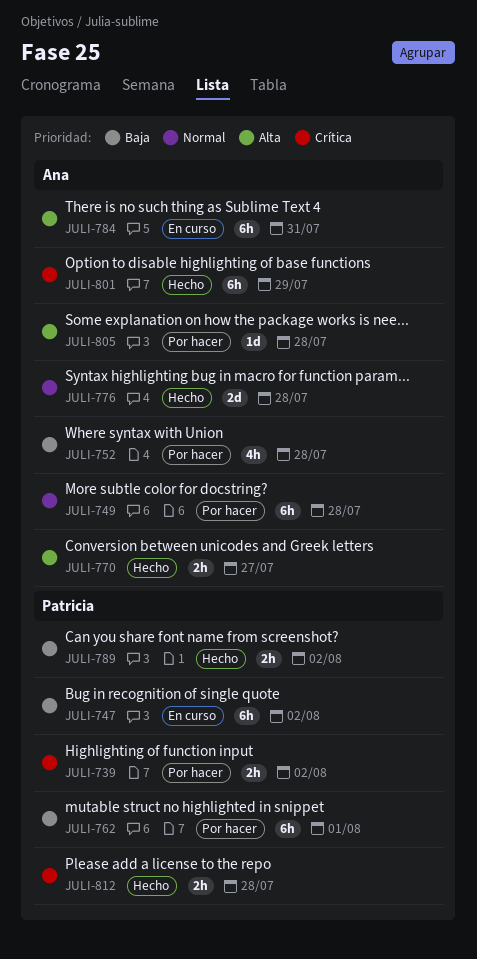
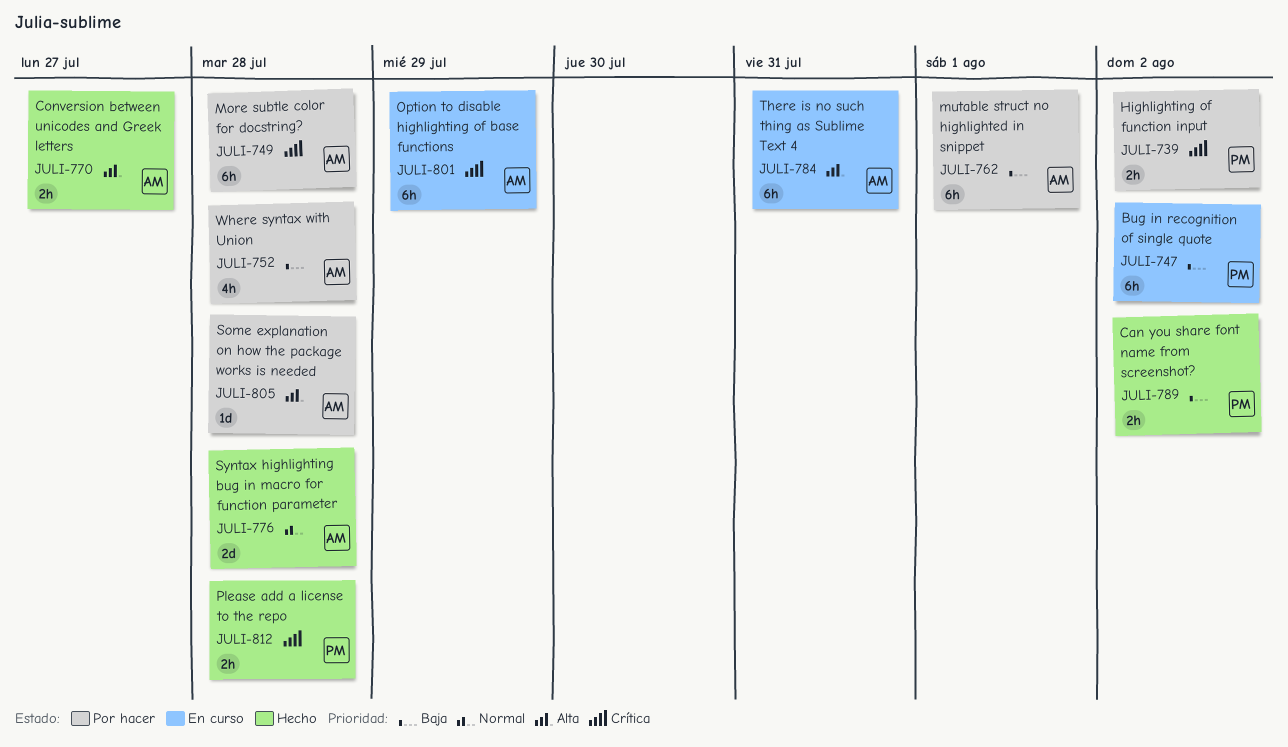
JULI-749, priority: Normal -> Crítica
JULI-762, owner: Patricia -> Ana
JULI-801, status: Hecho -> En curso

